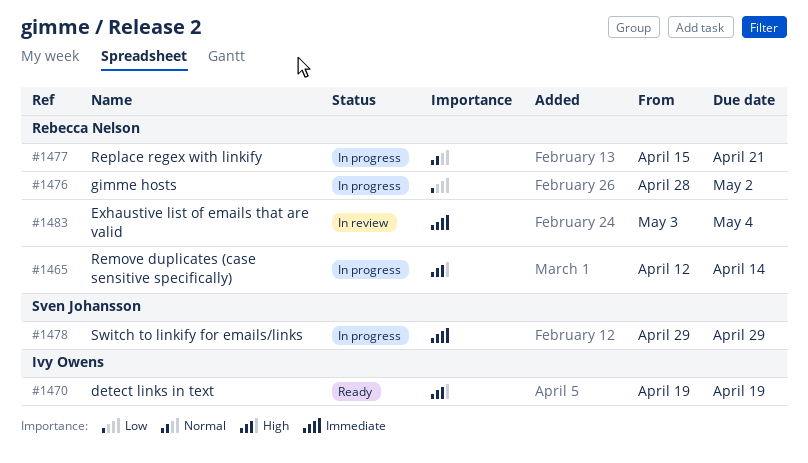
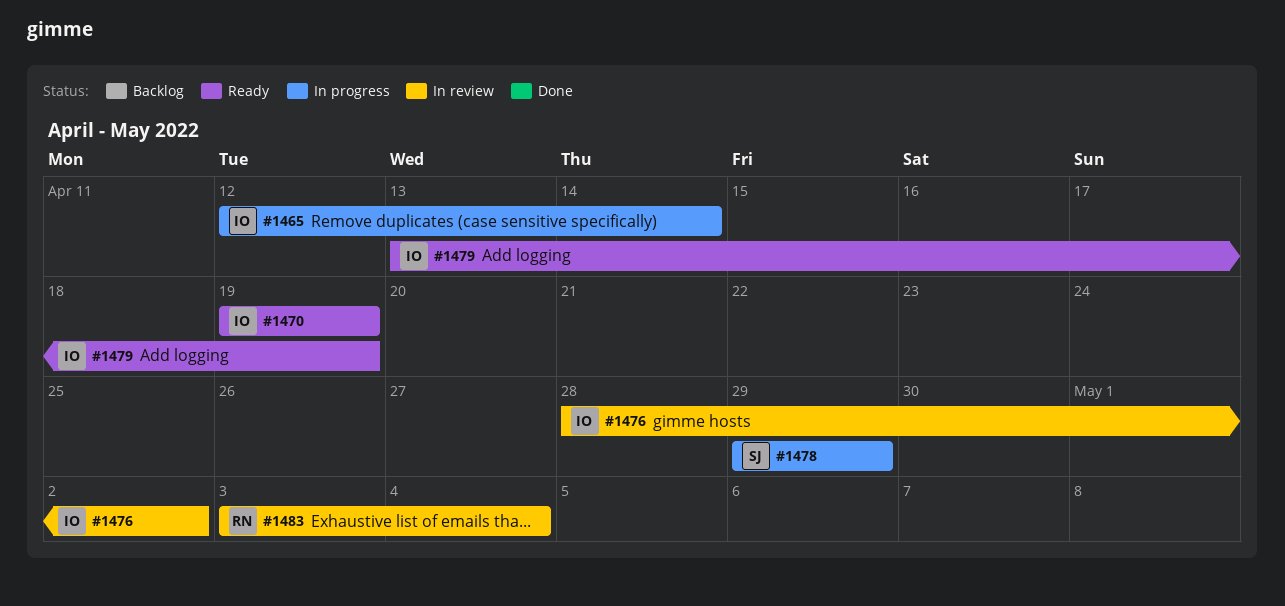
#1465, owner: Rebecca Nelson -> Ivy Owens
#1476, status: In progress -> In review
#1476, owner: Rebecca Nelson -> Ivy Owens
#1477: present -> none
#1479: none -> present

